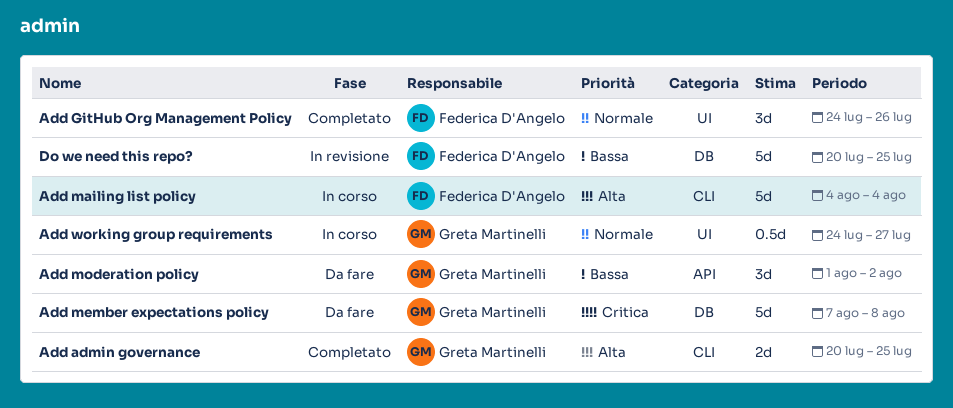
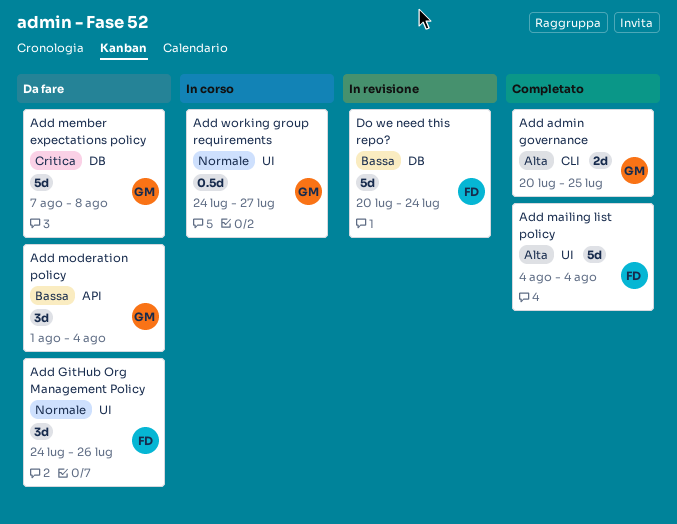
Add GitHub Org Management Policy, status: Completato -> Da fare
Add mailing list policy, status: In corso -> Completato
Add mailing list policy, label: CLI -> UI
Add moderation policy, due: Aug 2 -> Aug 4
Do we need this repo?, due: Jul 25 -> Jul 24

